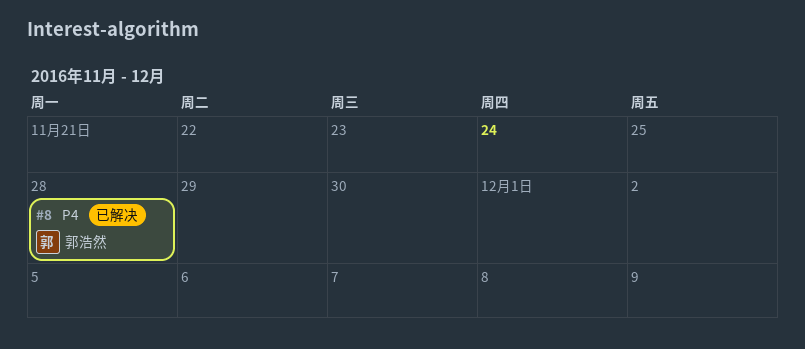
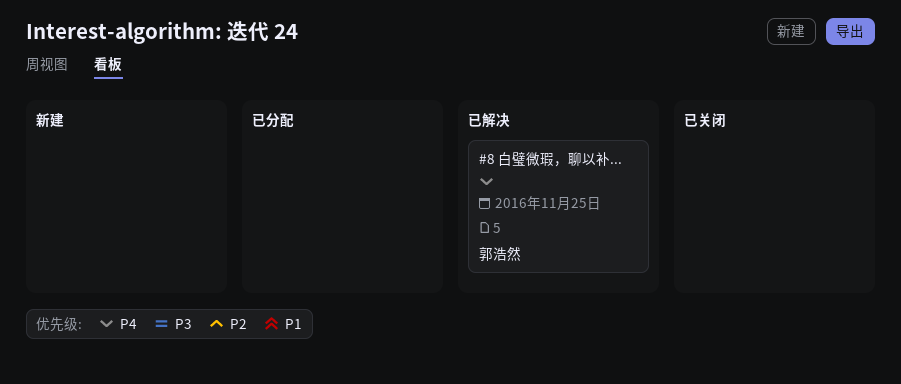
#8, due: Nov 28 -> Nov 25

